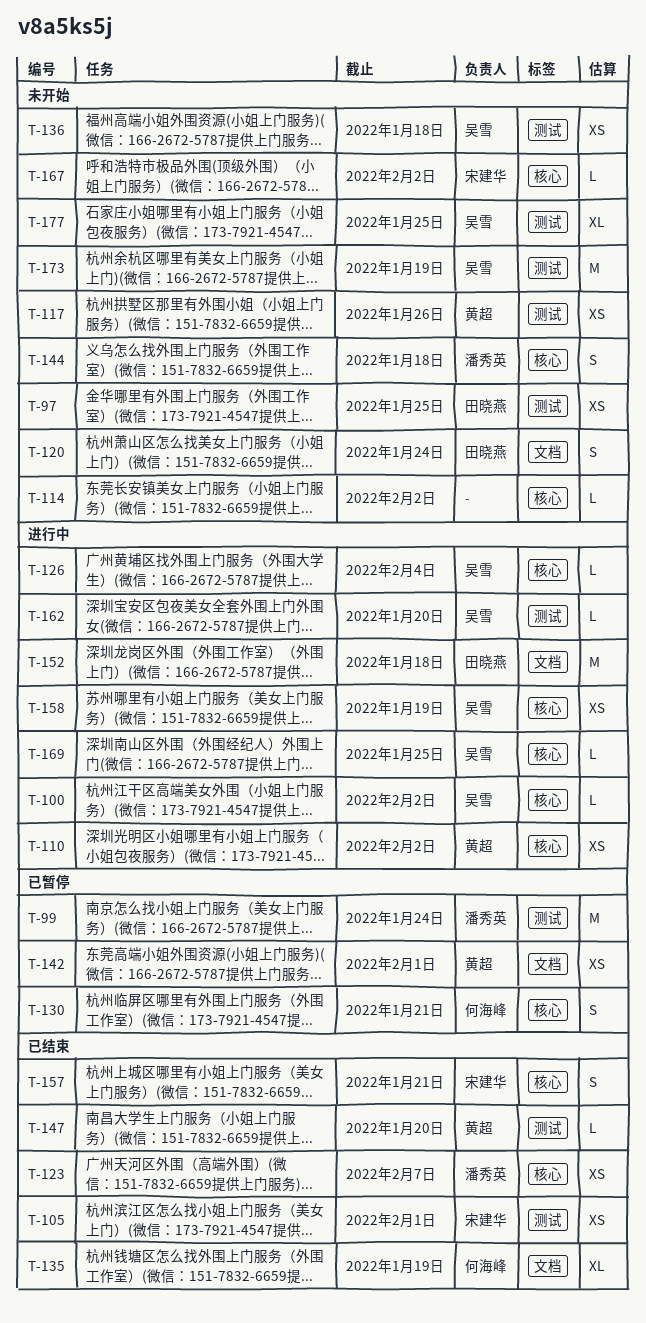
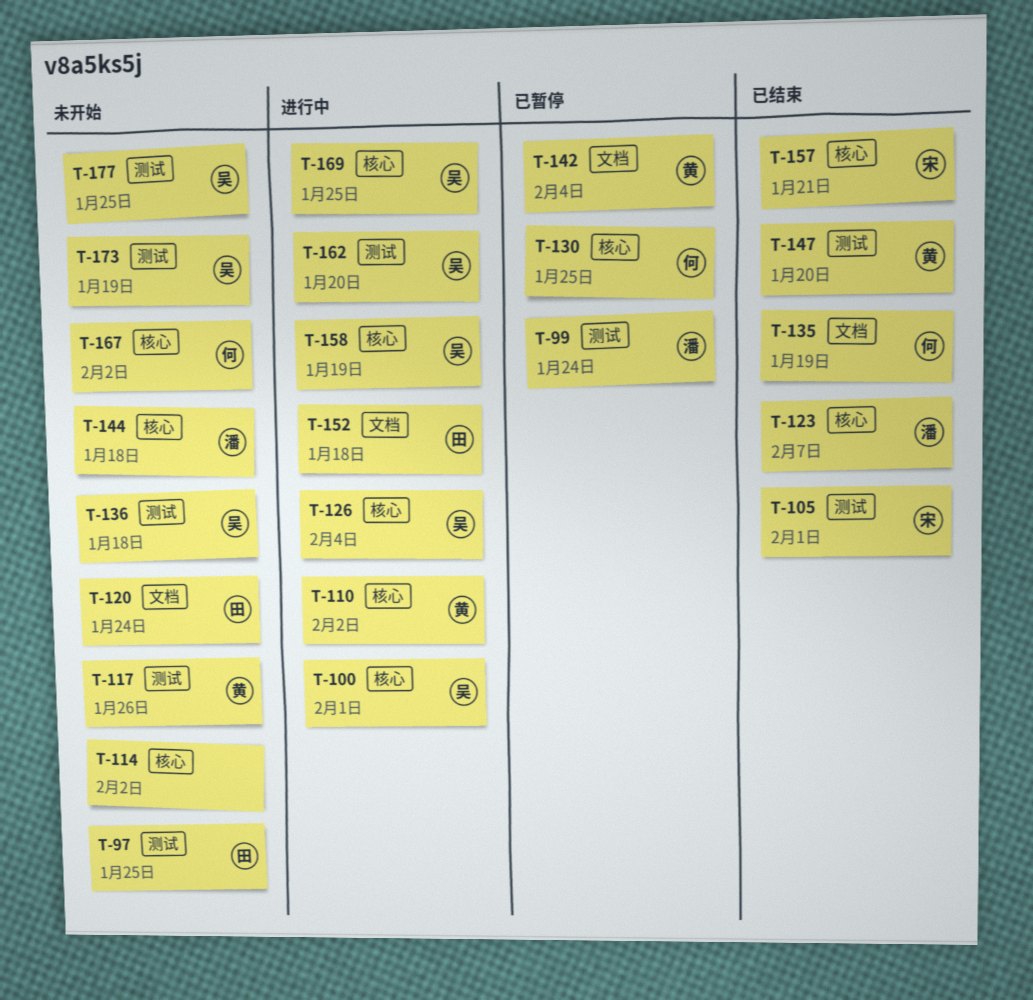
T-100, due: Feb 2 -> Feb 1
T-130, due: Jan 21 -> Jan 25
T-142, due: Feb 1 -> Feb 4
T-167, owner: 宋建华 -> 何海峰

